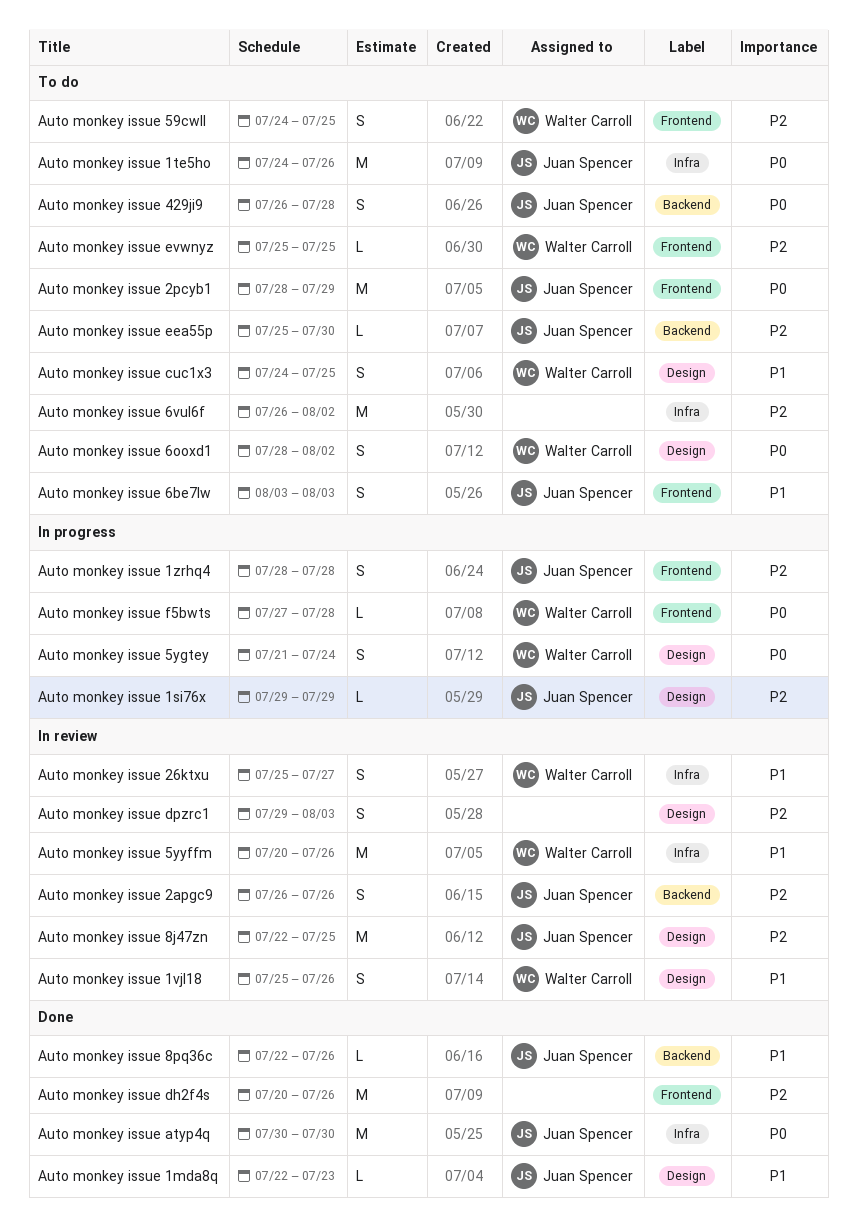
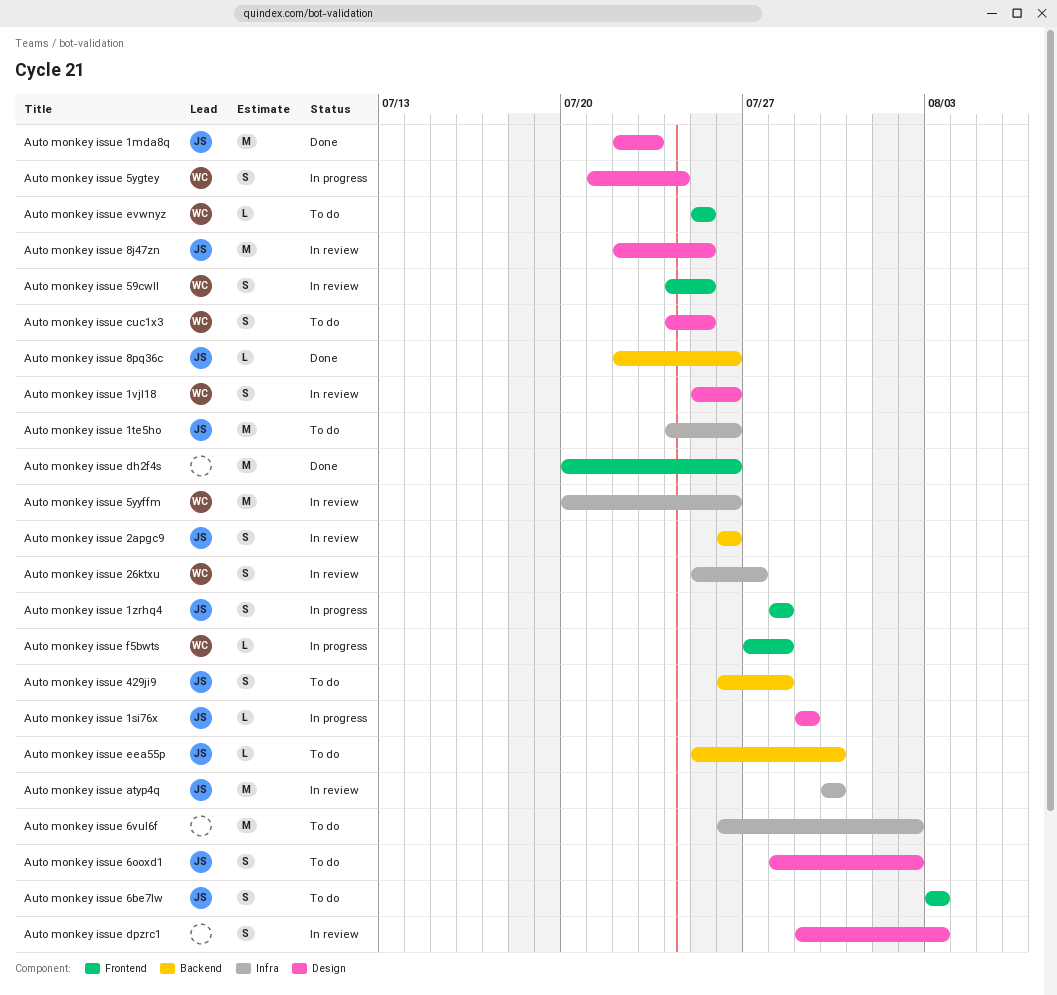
Auto monkey issue 1mda8q, estimate: L -> M
Auto monkey issue 2pcyb1: present -> none
Auto monkey issue 59cwll, status: To do -> In review
Auto monkey issue 6ooxd1, owner: Walter Carroll -> Juan Spencer
Auto monkey issue atyp4q, status: Done -> In review

